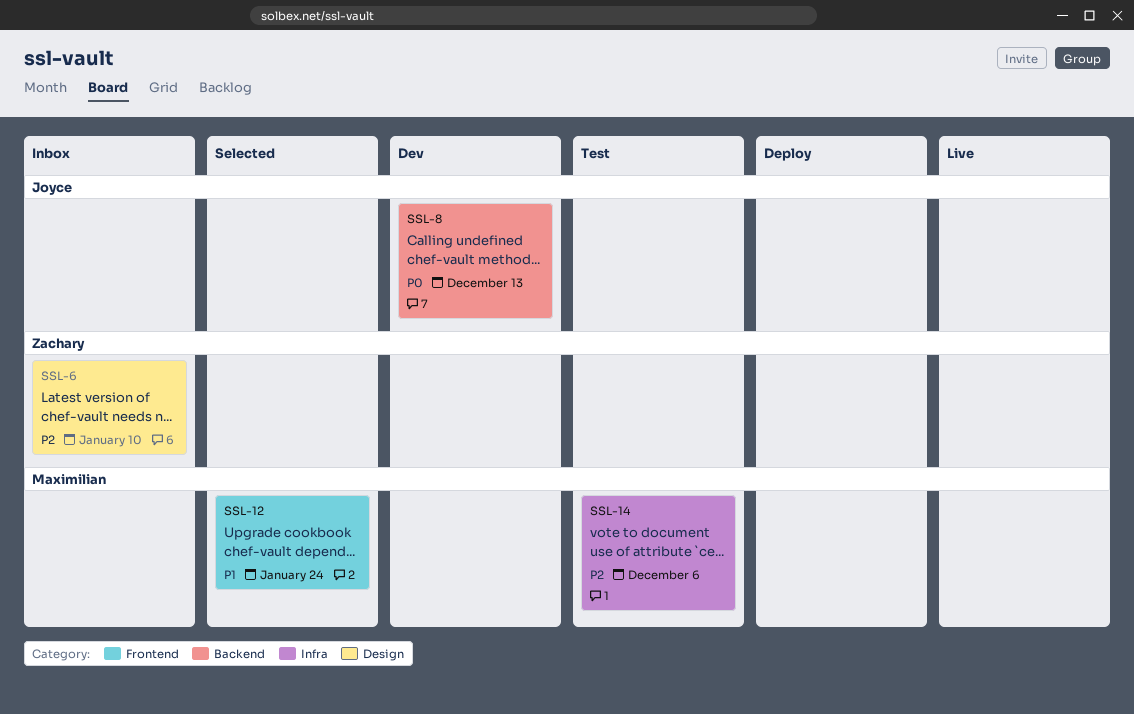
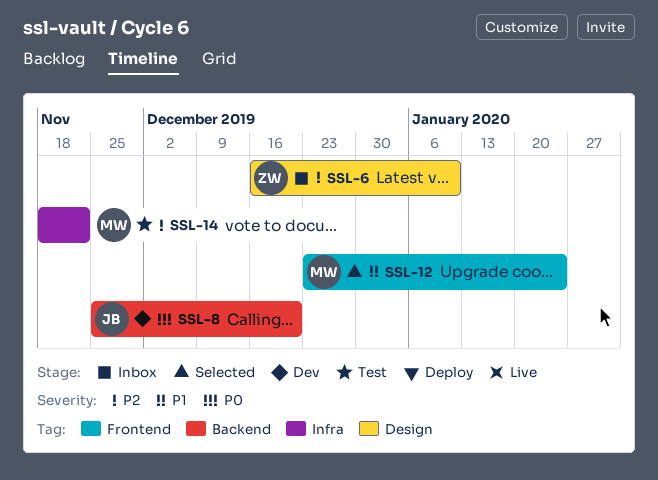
SSL-8, due: Dec 13 -> Dec 20
SSL-14, due: Dec 6 -> Nov 22

